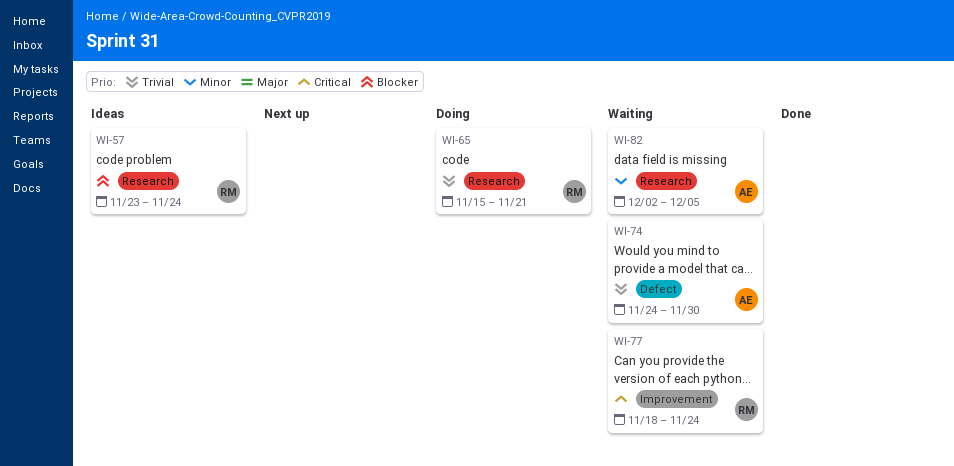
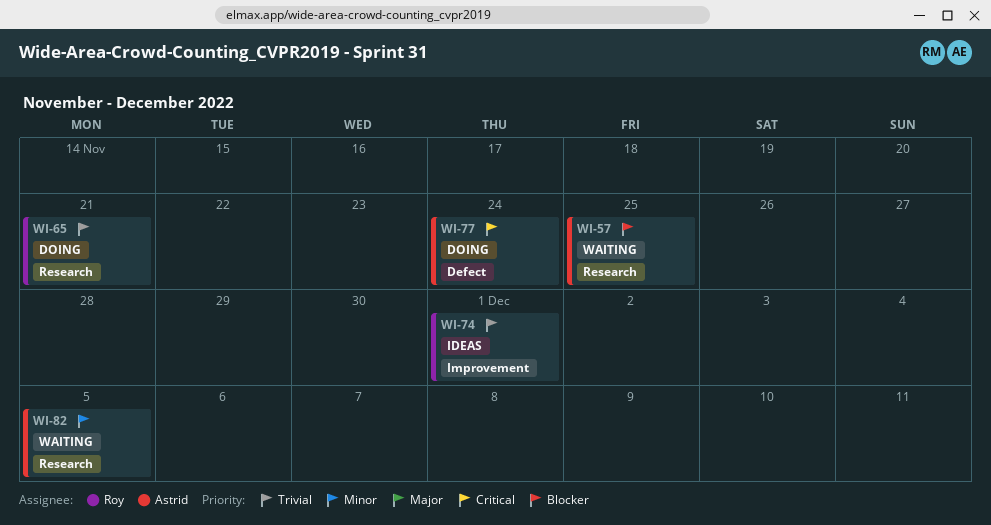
WI-57, status: Ideas -> Waiting
WI-57, owner: Roy -> Astrid
WI-57, due: Nov 24 -> Nov 25
WI-74, status: Waiting -> Ideas
WI-74, owner: Astrid -> Roy
WI-74, label: Defect -> Improvement
WI-74, due: Nov 30 -> Dec 1
WI-77, status: Waiting -> Doing
WI-77, owner: Roy -> Astrid
WI-77, label: Improvement -> Defect

